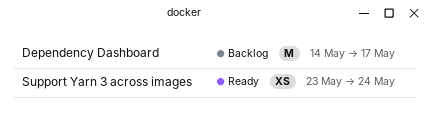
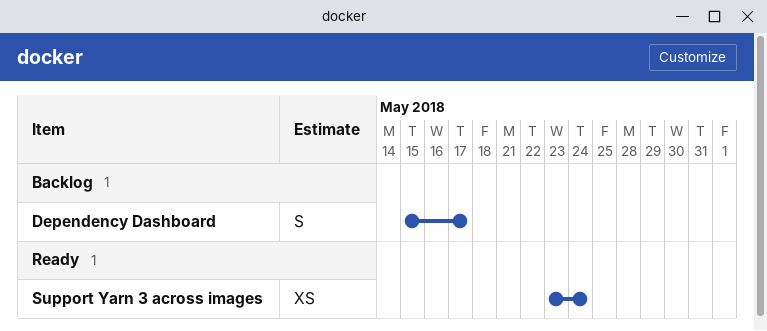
Dependency Dashboard, estimate: M -> S
Dependency Dashboard, start: May 14 -> May 15

